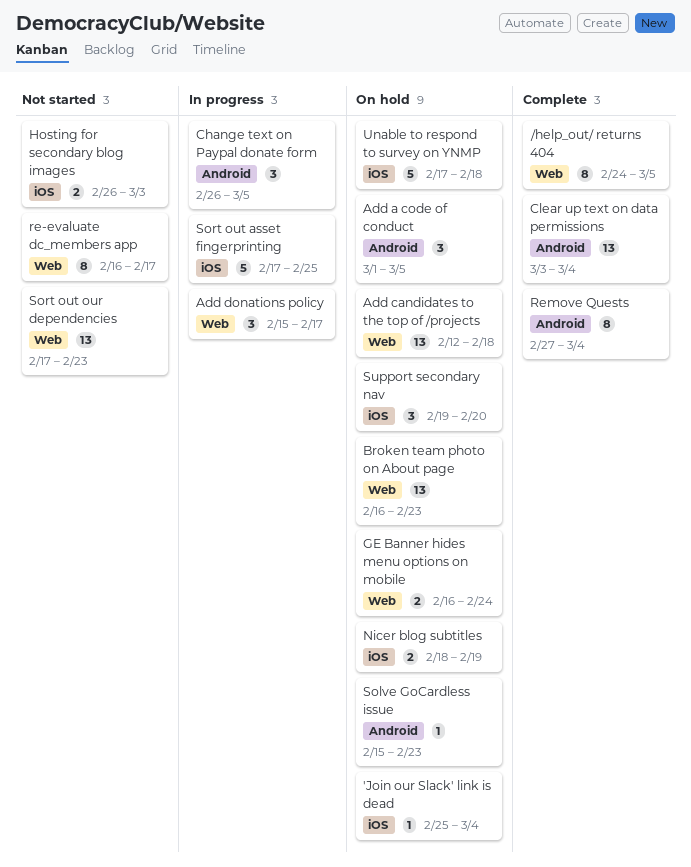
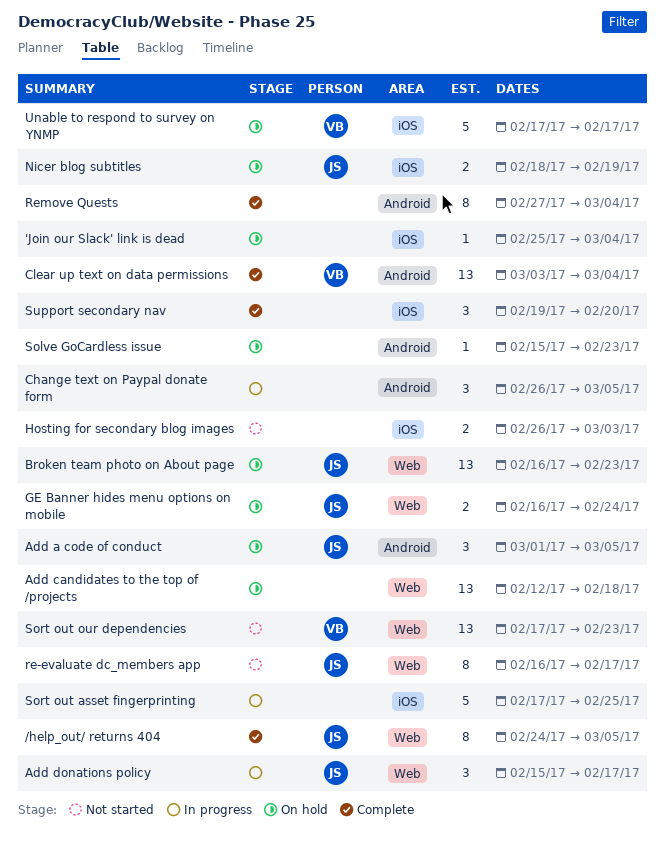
Support secondary nav, status: On hold -> Complete
Unable to respond to survey on YNMP, due: Feb 18 -> Feb 17

